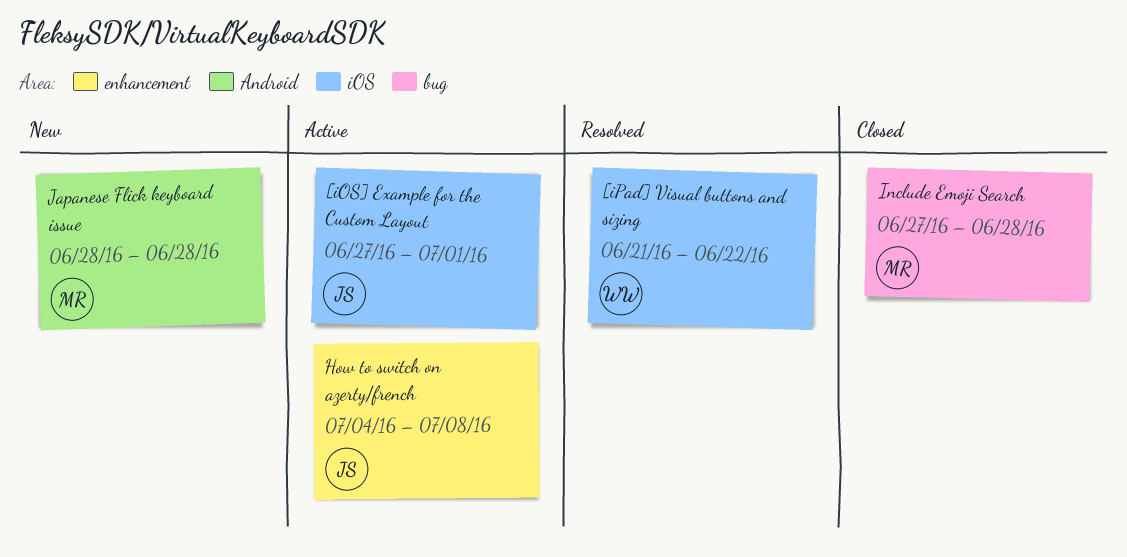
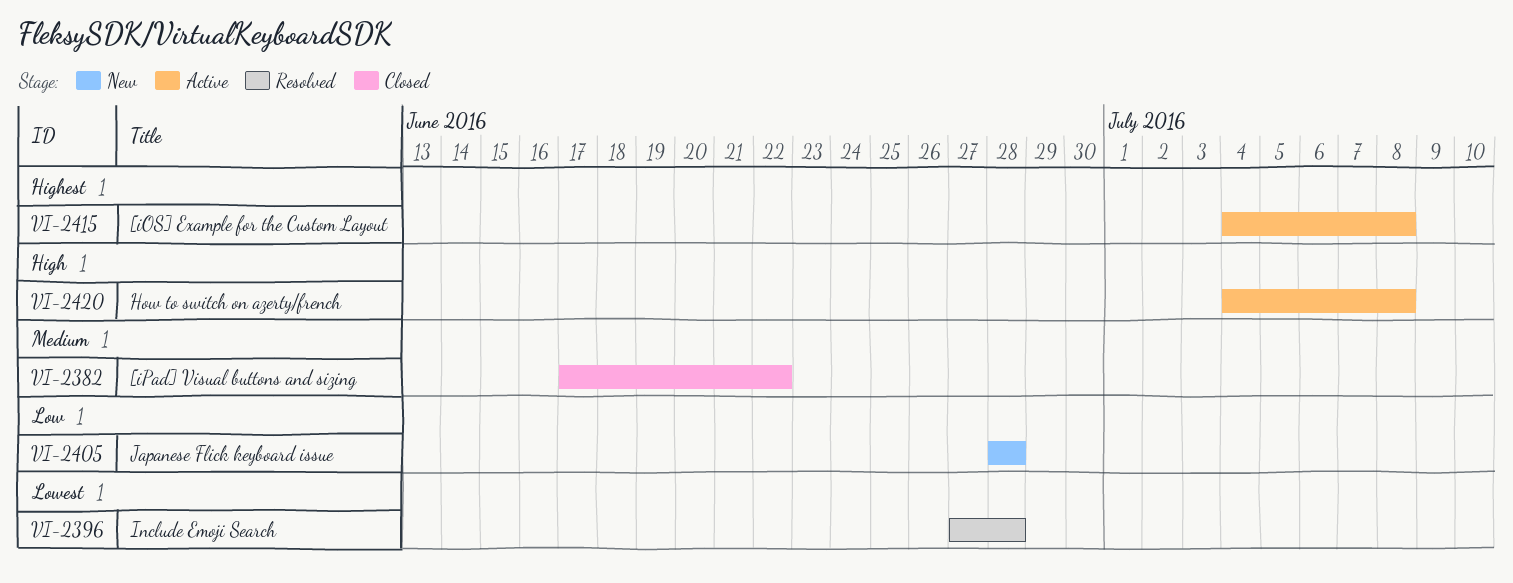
[iOS] Example for the Custom Layout, start: Jun 27 -> Jul 4
[iOS] Example for the Custom Layout, due: Jul 1 -> Jul 8
[iPad] Visual buttons and sizing, status: Resolved -> Closed
[iPad] Visual buttons and sizing, start: Jun 21 -> Jun 17
Include Emoji Search, status: Closed -> Resolved

